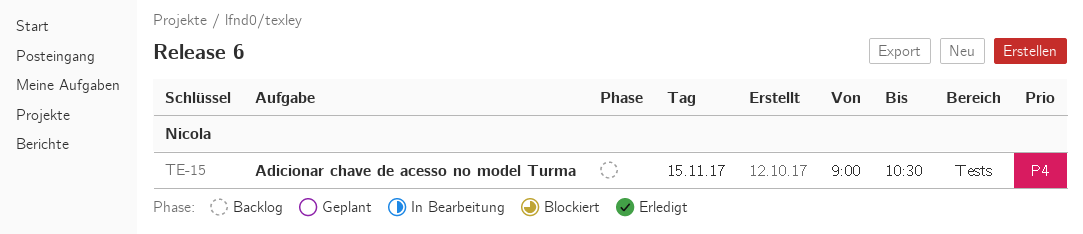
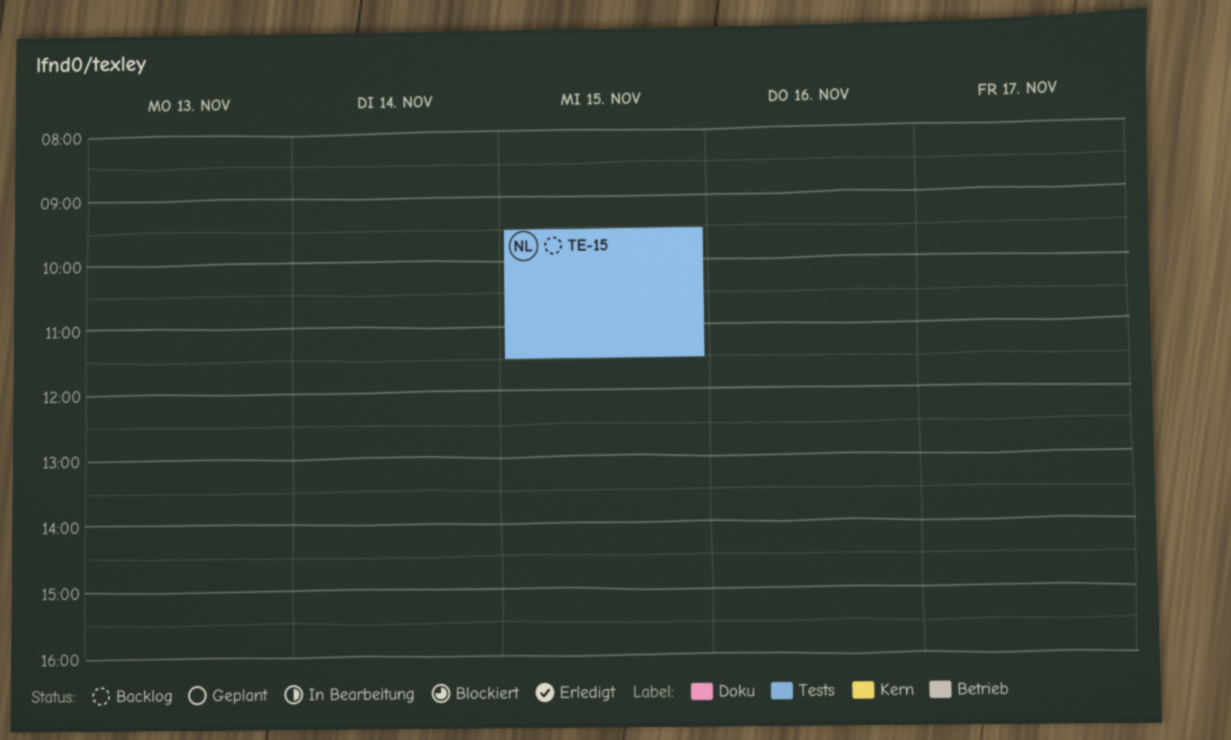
TE-15, begins: 09:00 -> 09:30
TE-15, ends: 10:30 -> 11:30

